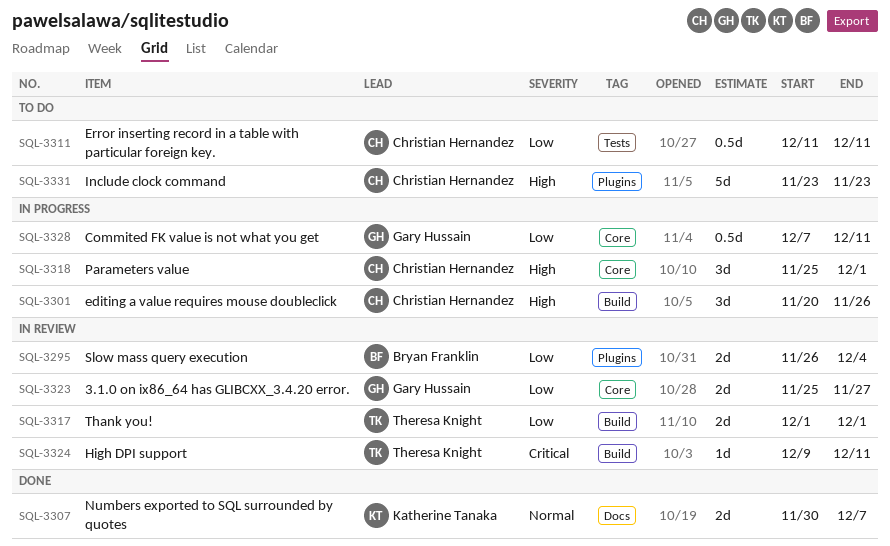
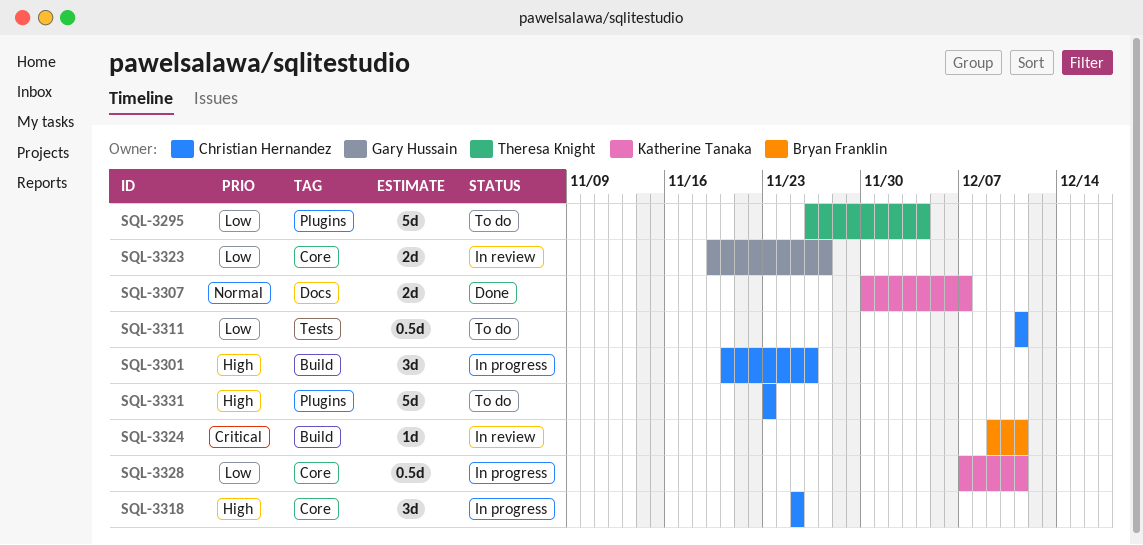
SQL-3295, status: In review -> To do
SQL-3295, owner: Bryan Franklin -> Theresa Knight
SQL-3295, estimate: 2d -> 5d
SQL-3317: present -> none
SQL-3318, due: Dec 1 -> Nov 25
SQL-3323, start: Nov 25 -> Nov 19
SQL-3324, owner: Theresa Knight -> Bryan Franklin
SQL-3328, owner: Gary Hussain -> Katherine Tanaka

